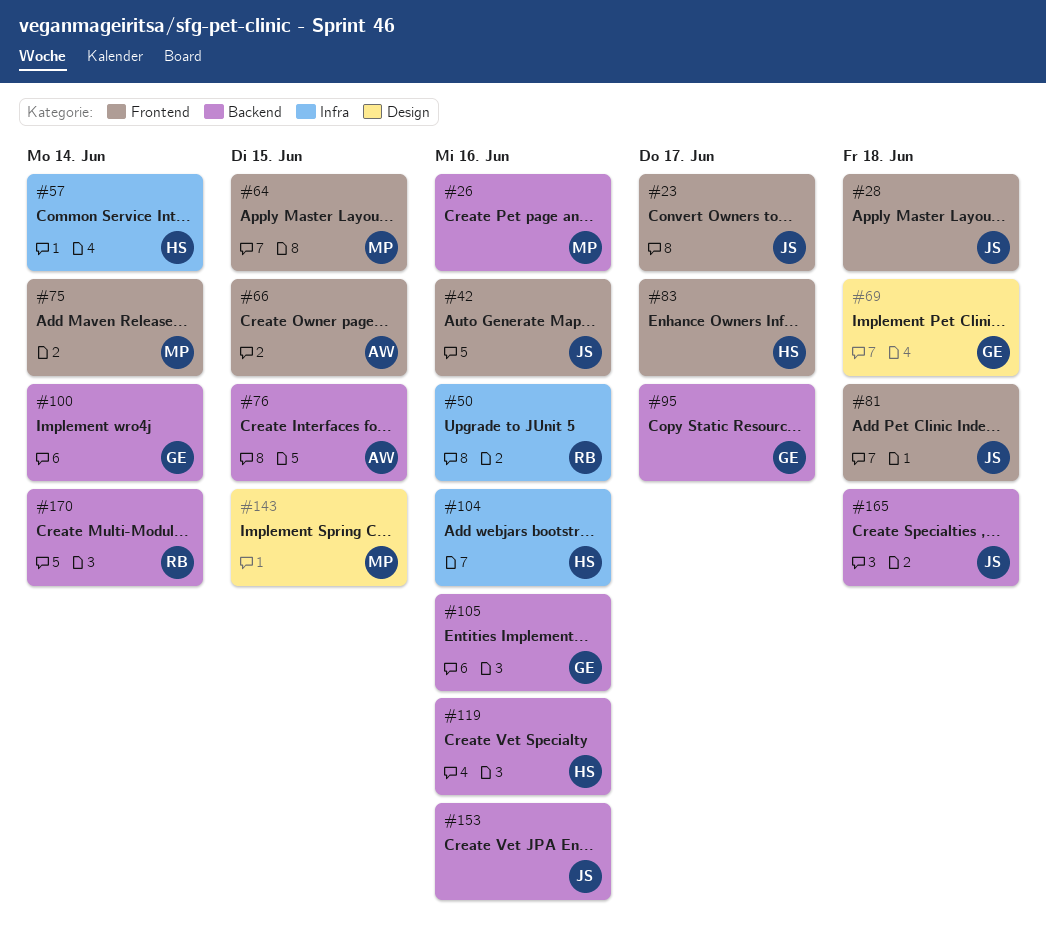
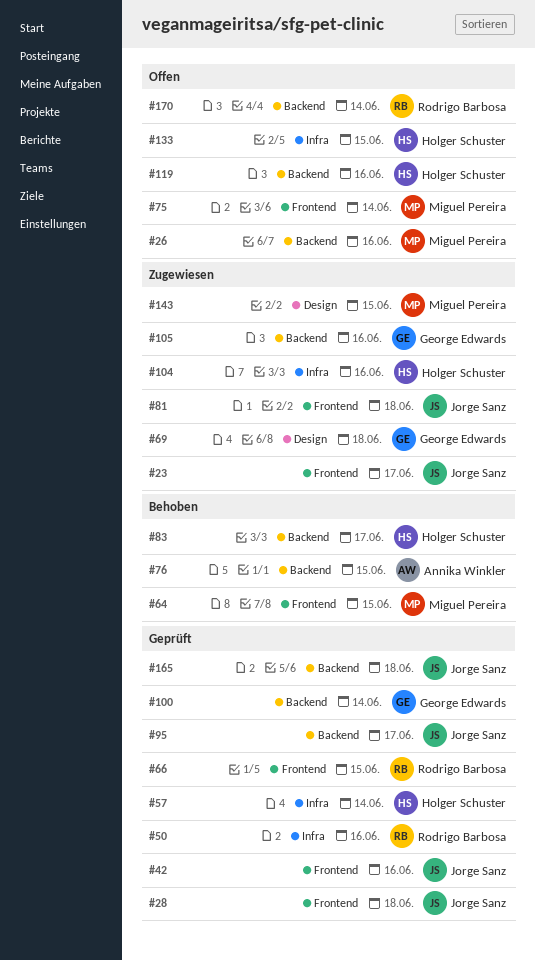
#66, owner: Annika Winkler -> Rodrigo Barbosa
#83, label: Frontend -> Backend
#95, owner: George Edwards -> Jorge Sanz
#133: none -> present
#153: present -> none

